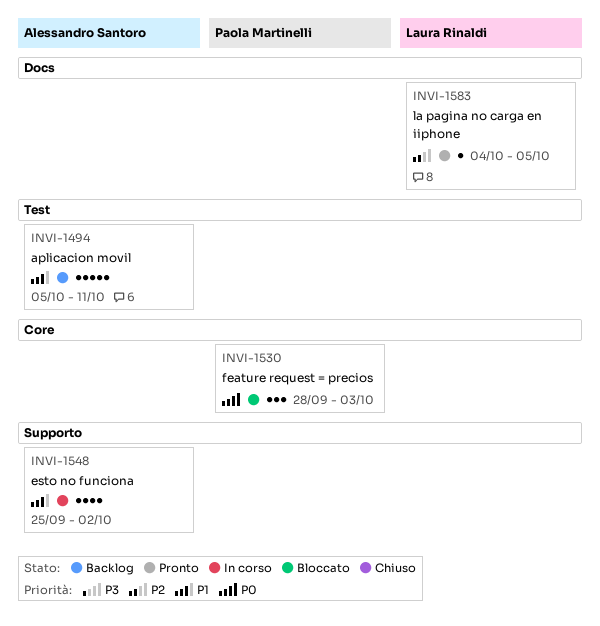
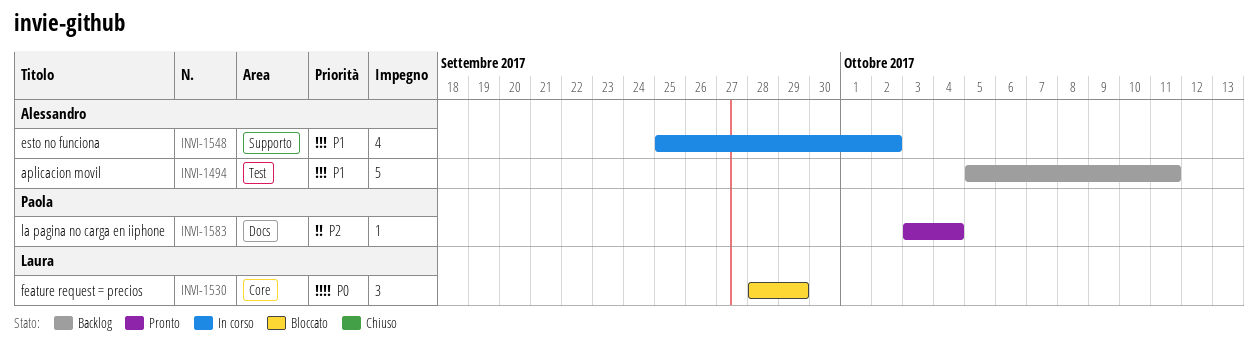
INVI-1530, owner: Paola Martinelli -> Laura Rinaldi
INVI-1530, due: Oct 3 -> Sep 29
INVI-1583, owner: Laura Rinaldi -> Paola Martinelli
INVI-1583, start: Oct 4 -> Oct 3
INVI-1583, due: Oct 5 -> Oct 4

